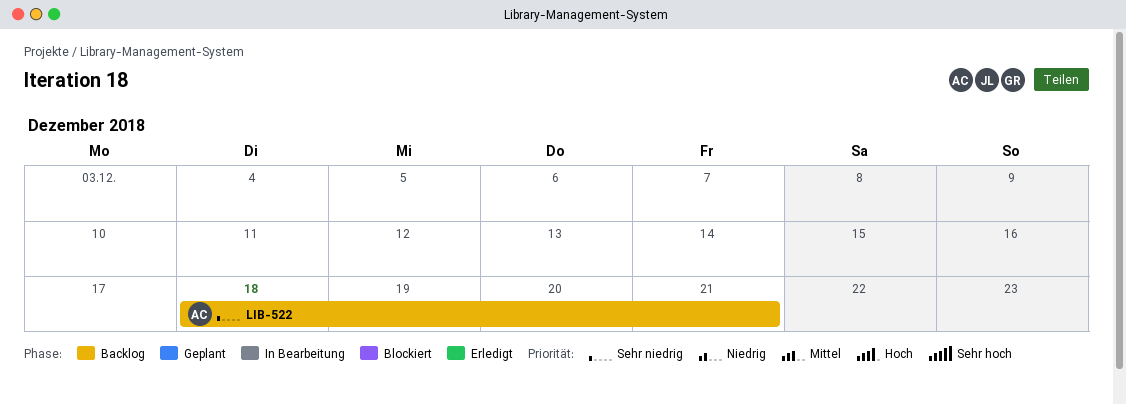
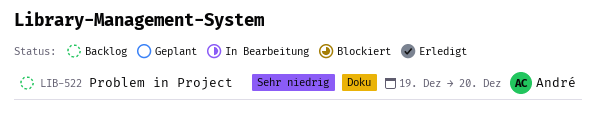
LIB-522, start: Dec 18 -> Dec 19
LIB-522, due: Dec 21 -> Dec 20

